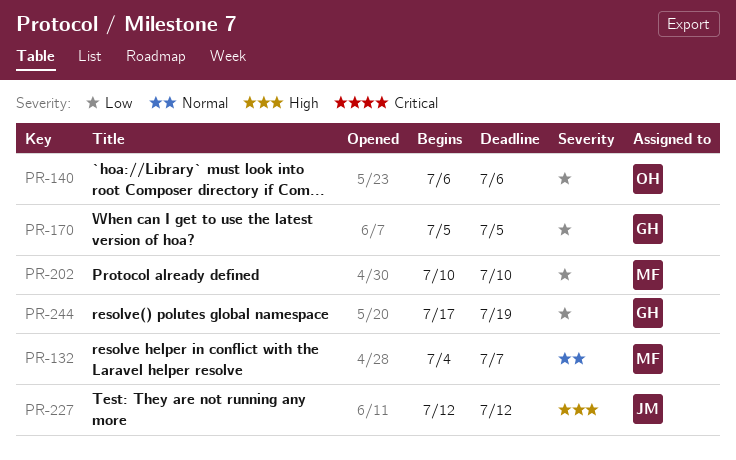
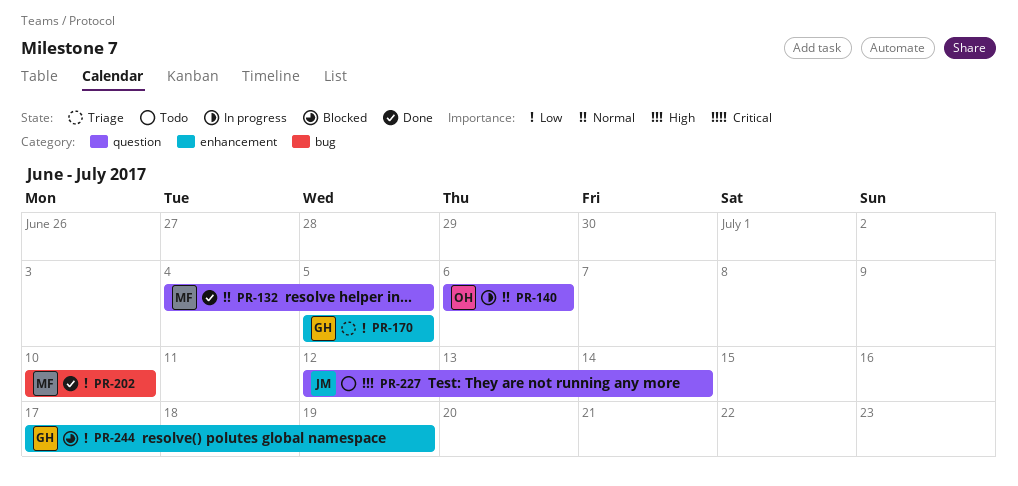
PR-132, due: Jul 7 -> Jul 5
PR-140, priority: Low -> Normal
PR-227, due: Jul 12 -> Jul 14

